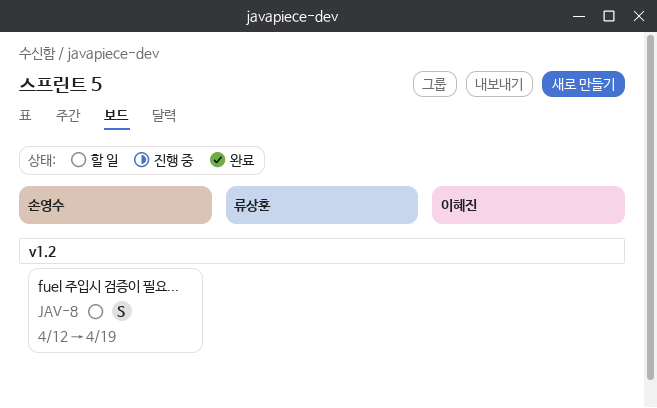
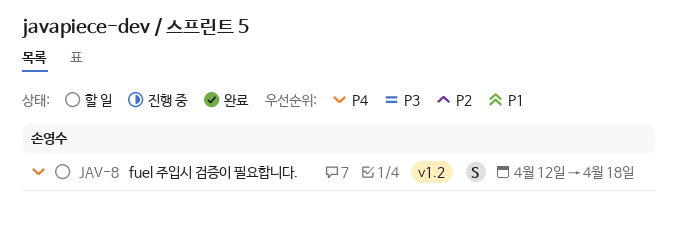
JAV-8, due: Apr 19 -> Apr 18

